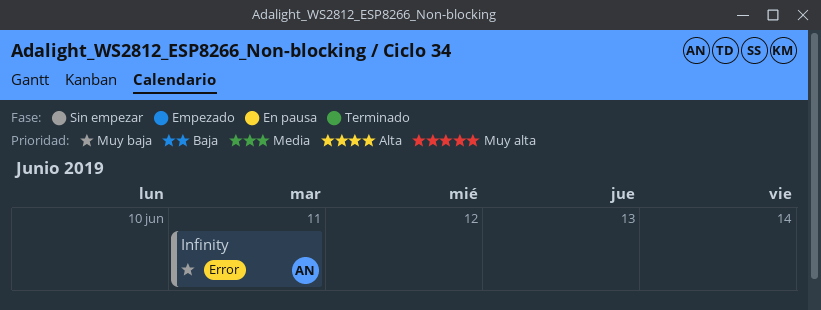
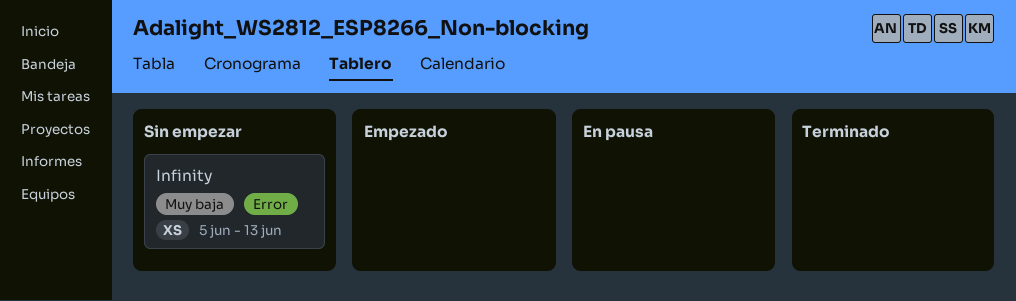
Infinity, due: Jun 11 -> Jun 13

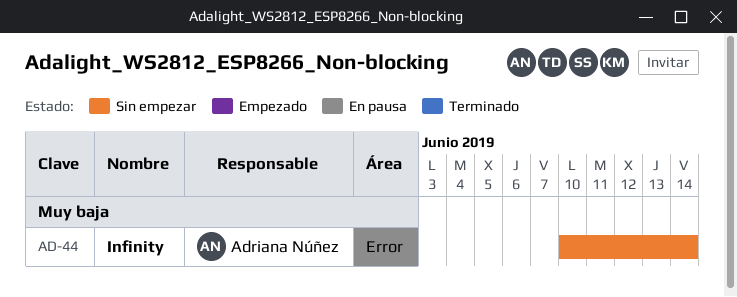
Infinity, start: Jun 5 -> Jun 10
Infinity, due: Jun 13 -> Jun 14

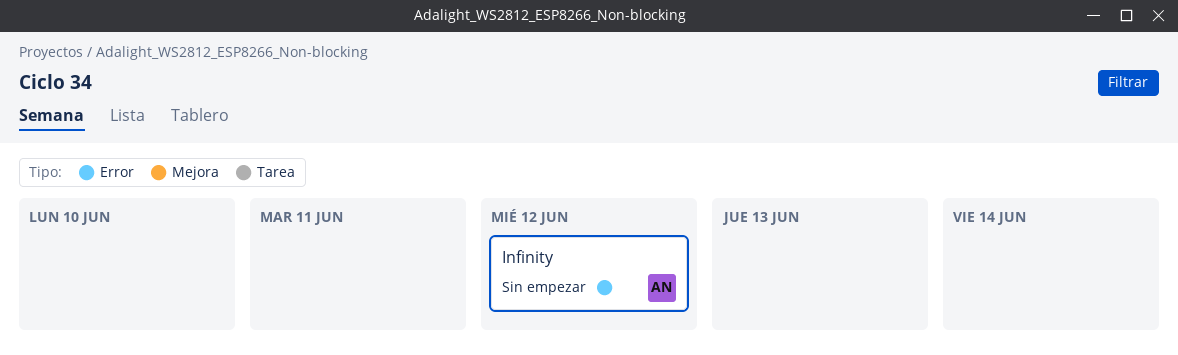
Infinity, due: Jun 14 -> Jun 12

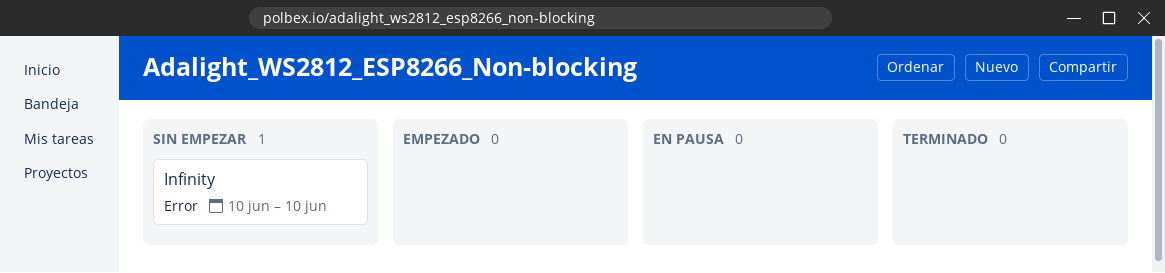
Infinity, due: Jun 12 -> Jun 10

